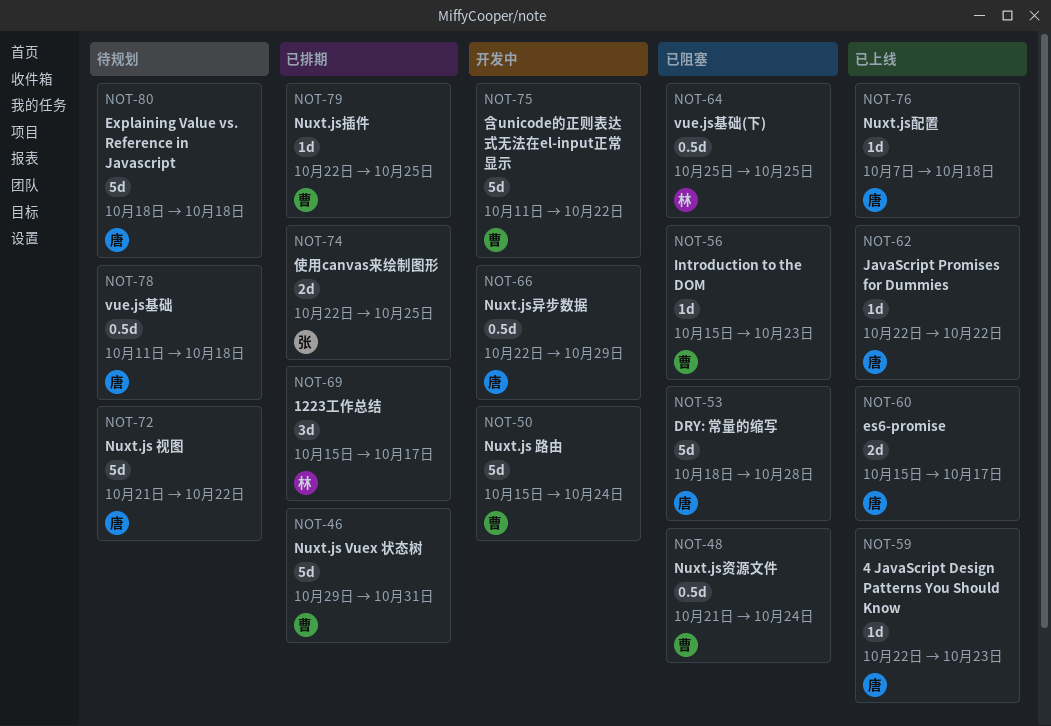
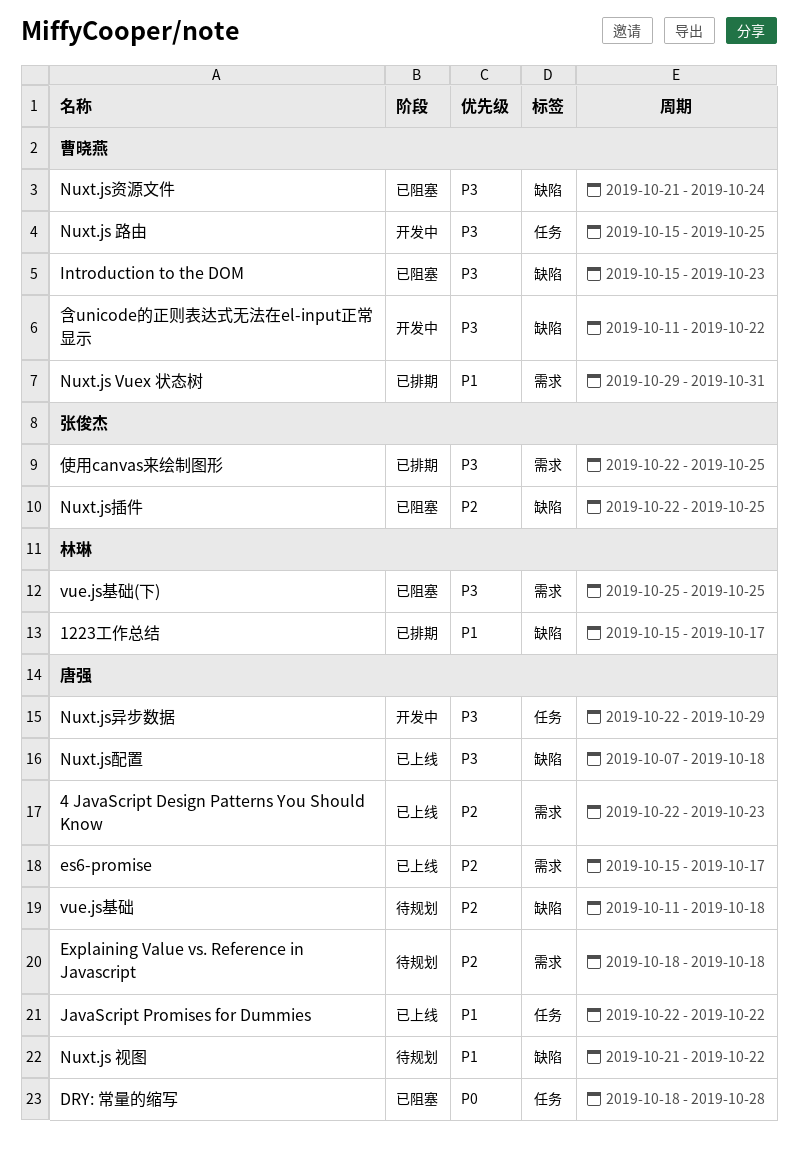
Nuxt.js 路由, due: Oct 24 -> Oct 25
Nuxt.js插件, status: 已排期 -> 已阻塞
Nuxt.js插件, owner: 曹晓燕 -> 张俊杰

